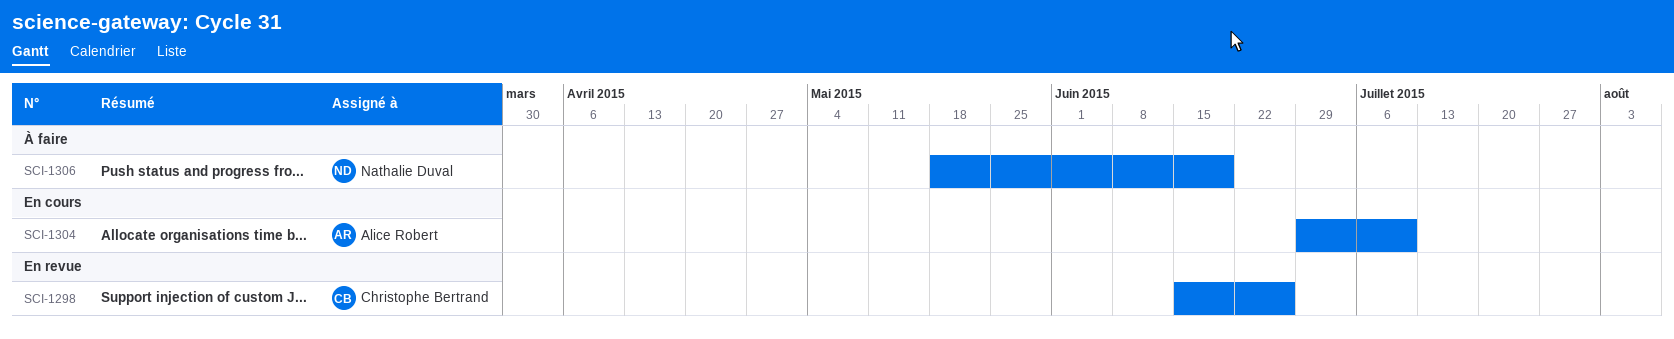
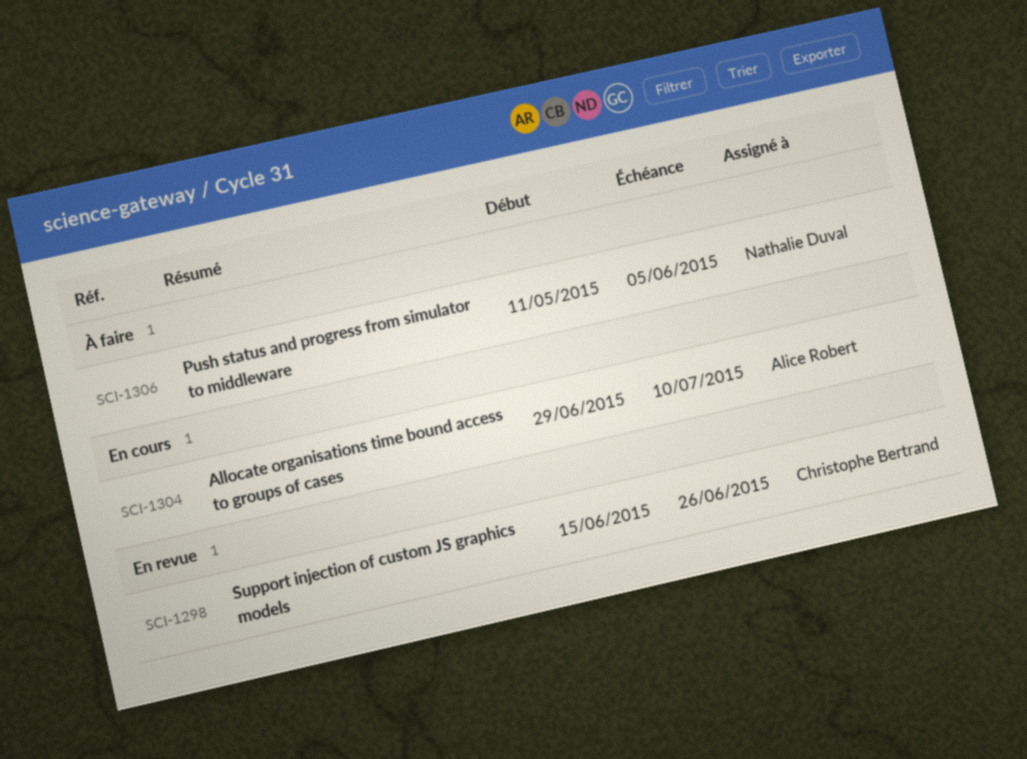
SCI-1306, start: May 18 -> May 11
SCI-1306, due: Jun 19 -> Jun 5

